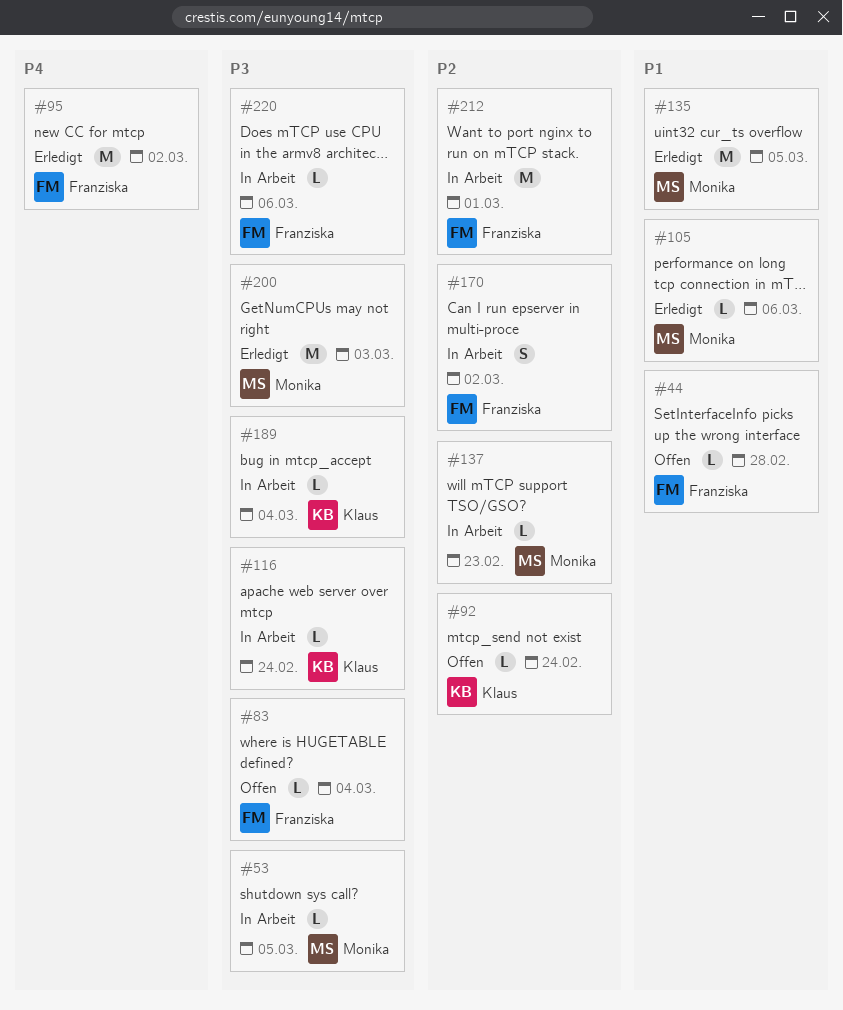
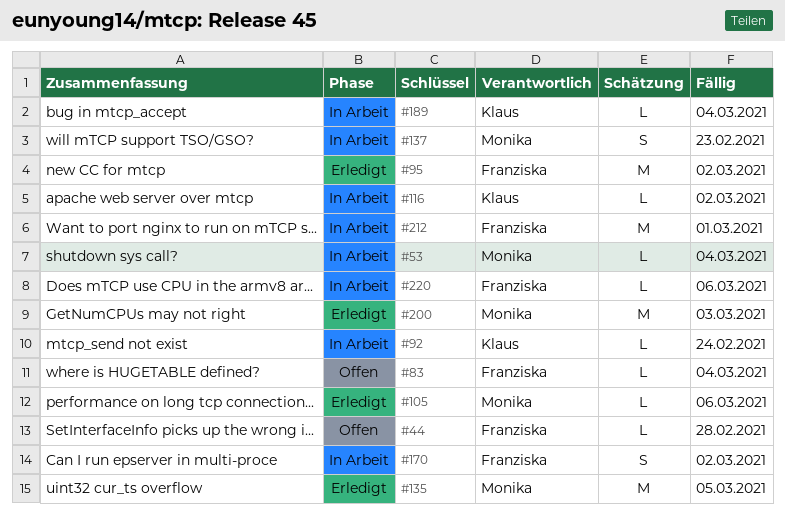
#53, due: Mar 5 -> Mar 4
#92, status: Offen -> In Arbeit
#116, due: Feb 24 -> Mar 2
#137, estimate: L -> S

